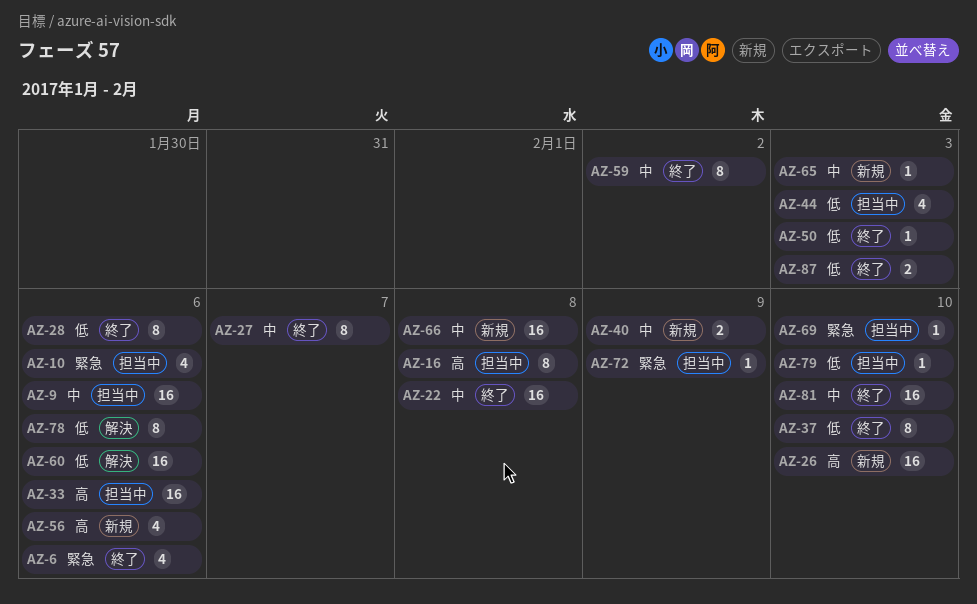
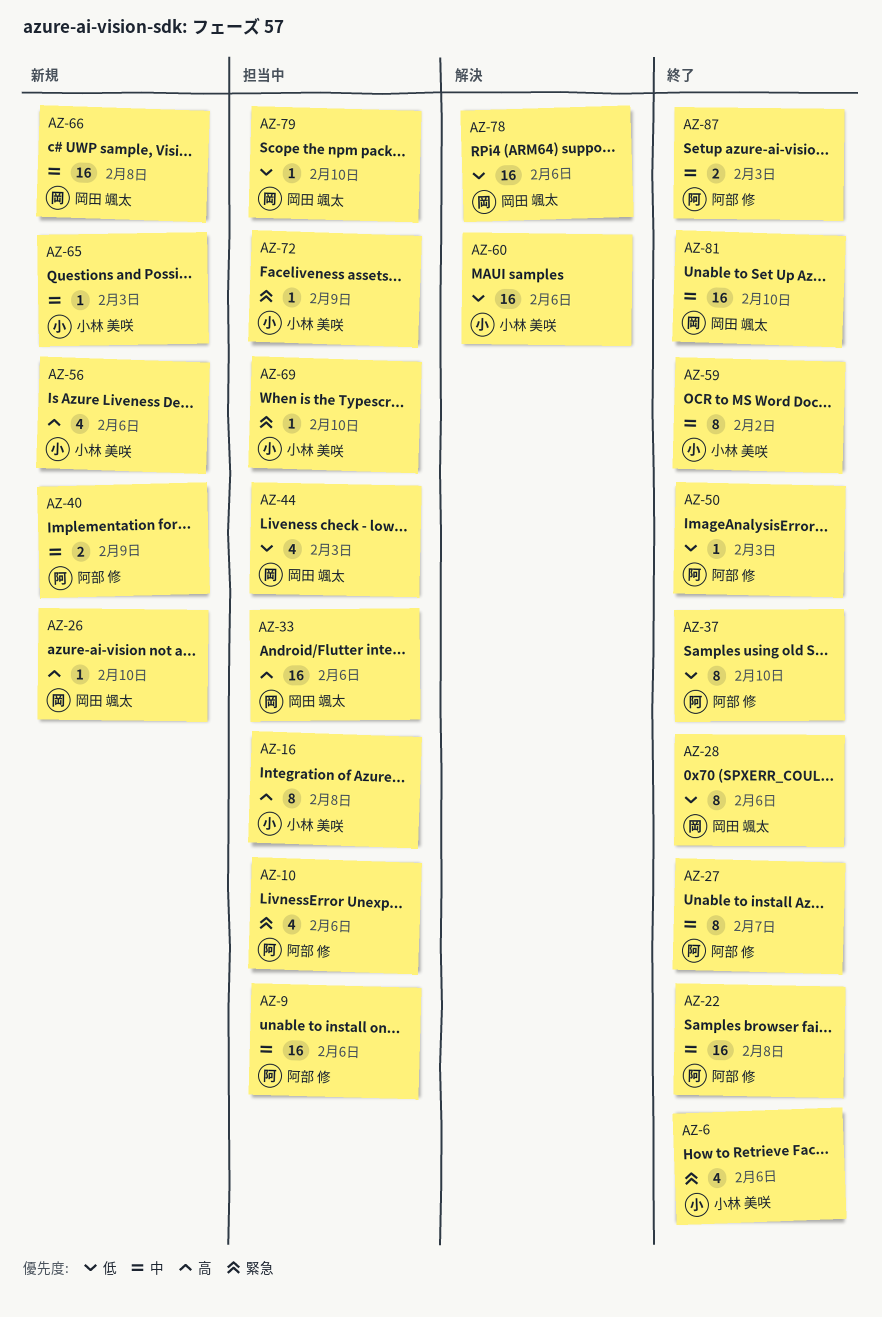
AZ-26, estimate: 16 -> 1
AZ-78, estimate: 8 -> 16
AZ-87, priority: 低 -> 中

